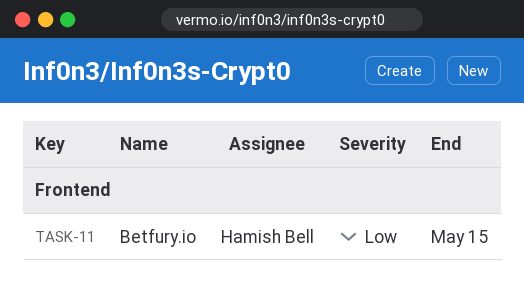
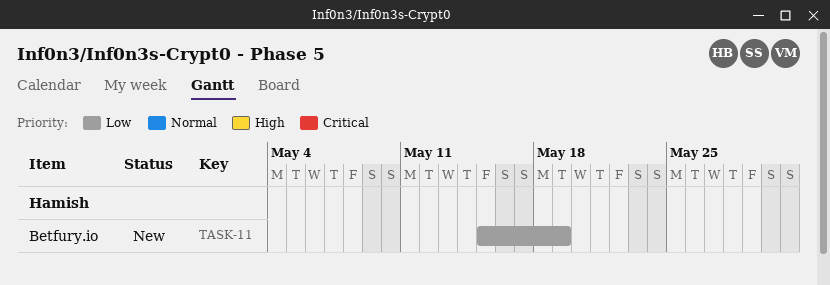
TASK-11, due: May 15 -> May 19

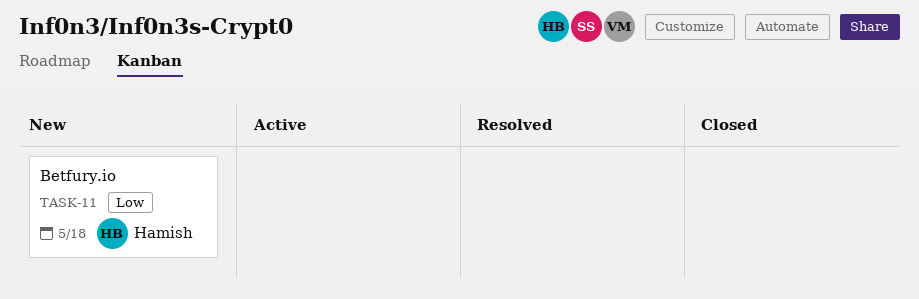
TASK-11, due: May 19 -> May 18

